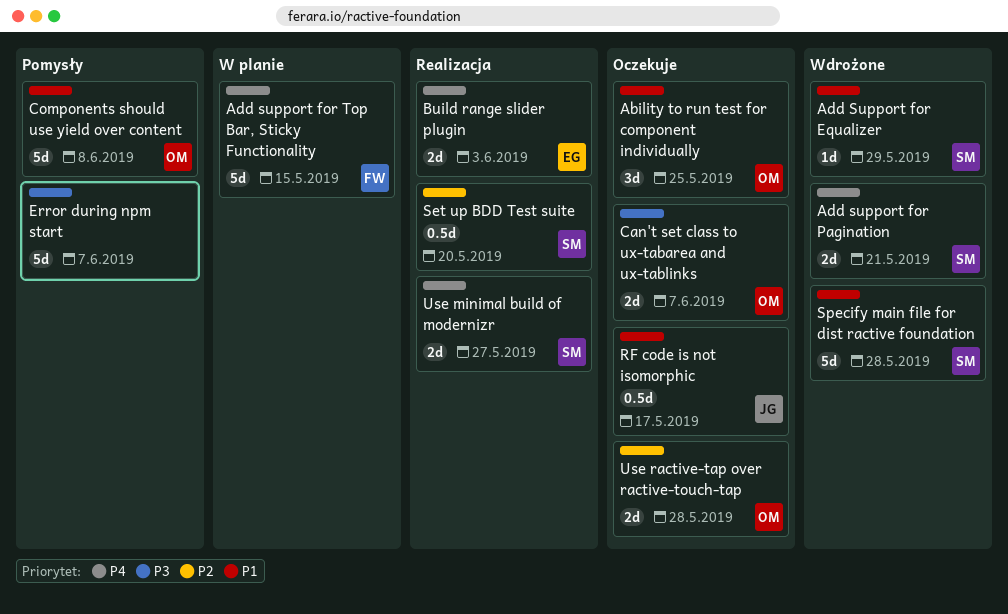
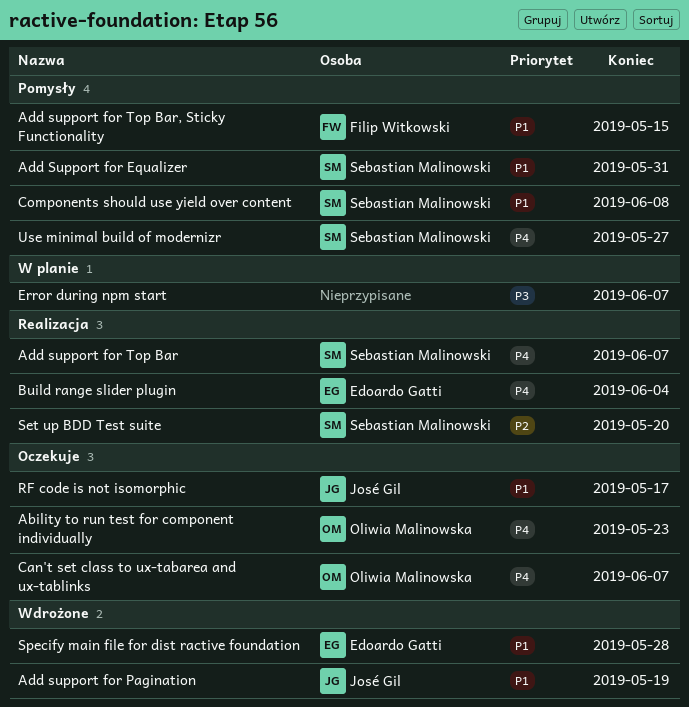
Ability to run test for component individually, priority: P1 -> P4
Ability to run test for component individually, due: May 25 -> May 23
Add Support for Equalizer, status: Wdrożone -> Pomysły
Add Support for Equalizer, due: May 29 -> May 31
Add support for Pagination, owner: Sebastian Malinowski -> José Gil
Add support for Pagination, priority: P4 -> P1
Add support for Pagination, due: May 21 -> May 19
Add support for Top Bar: none -> present
Add support for Top Bar, Sticky Functionality, status: W planie -> Pomysły
Add support for Top Bar, Sticky Functionality, priority: P4 -> P1
Build range slider plugin, due: Jun 3 -> Jun 4
Can't set class to ux-tabarea and ux-tablinks, priority: P3 -> P4
Components should use yield over content, owner: Oliwia Malinowska -> Sebastian Malinowski
Error during npm start, status: Pomysły -> W planie
Specify main file for dist ractive foundation, owner: Sebastian Malinowski -> Edoardo Gatti
Use minimal build of modernizr, status: Realizacja -> Pomysły
Use ractive-tap over ractive-touch-tap: present -> none

